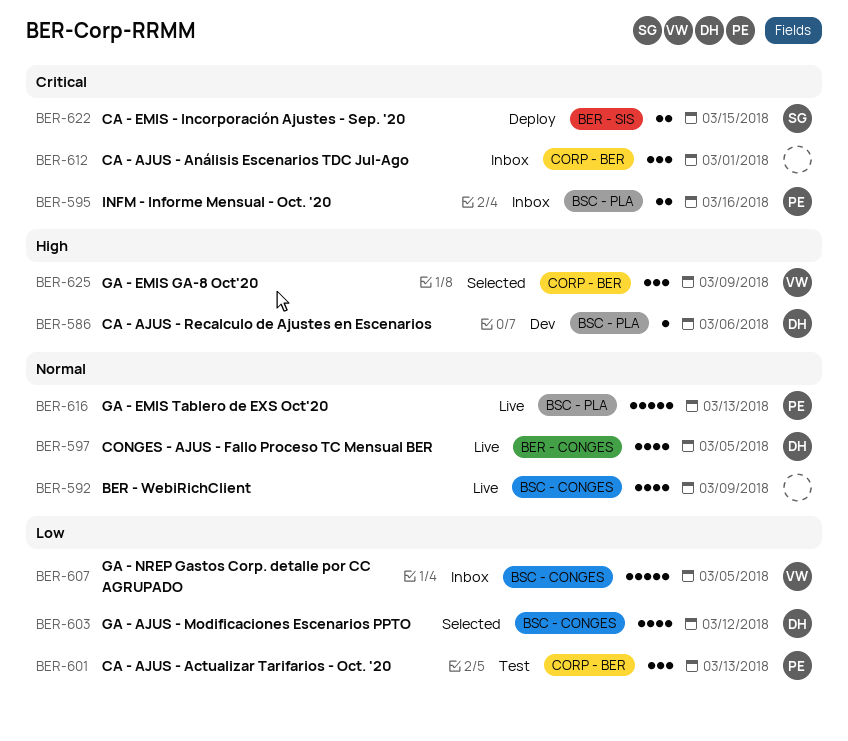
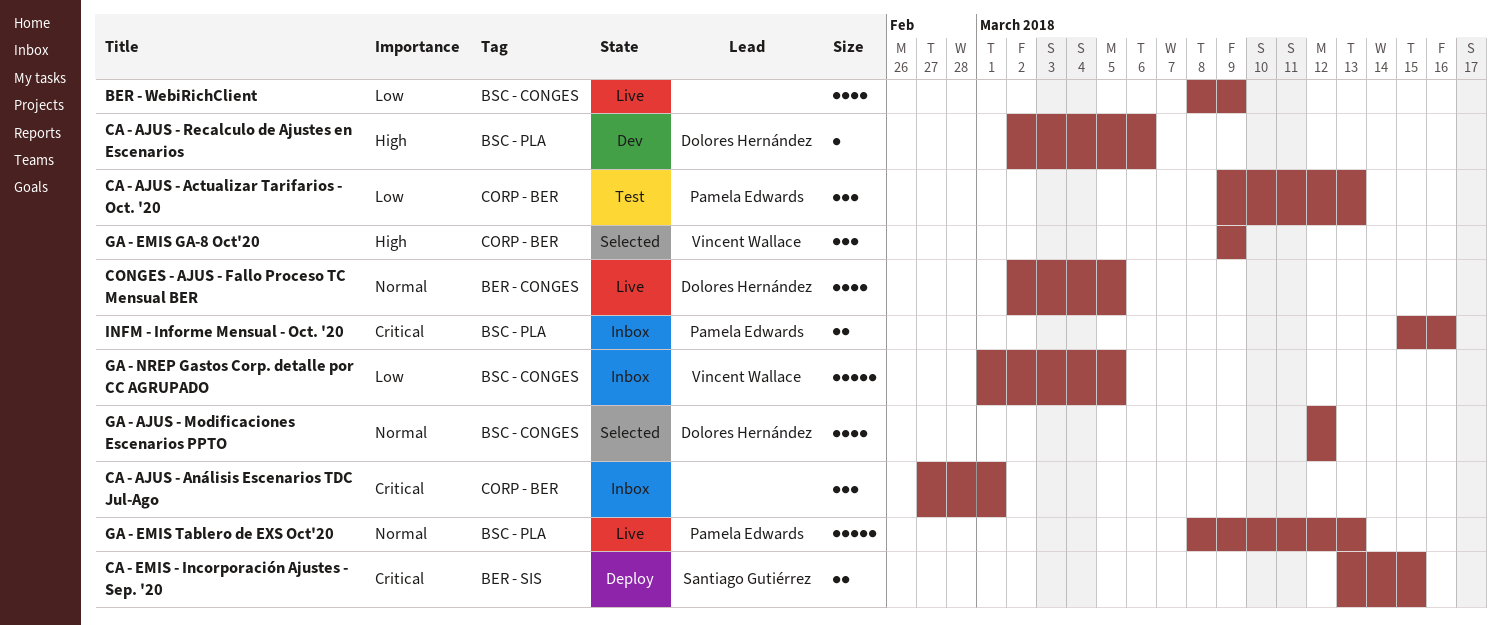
BER - WebiRichClient, priority: Normal -> Low
GA - AJUS - Modificaciones Escenarios PPTO, priority: Low -> Normal

